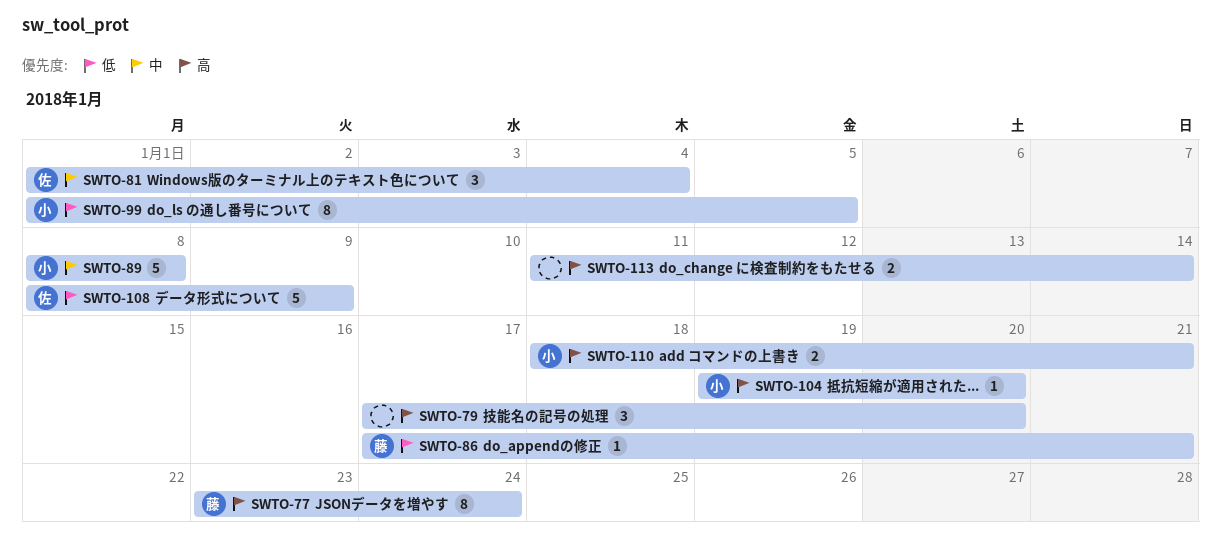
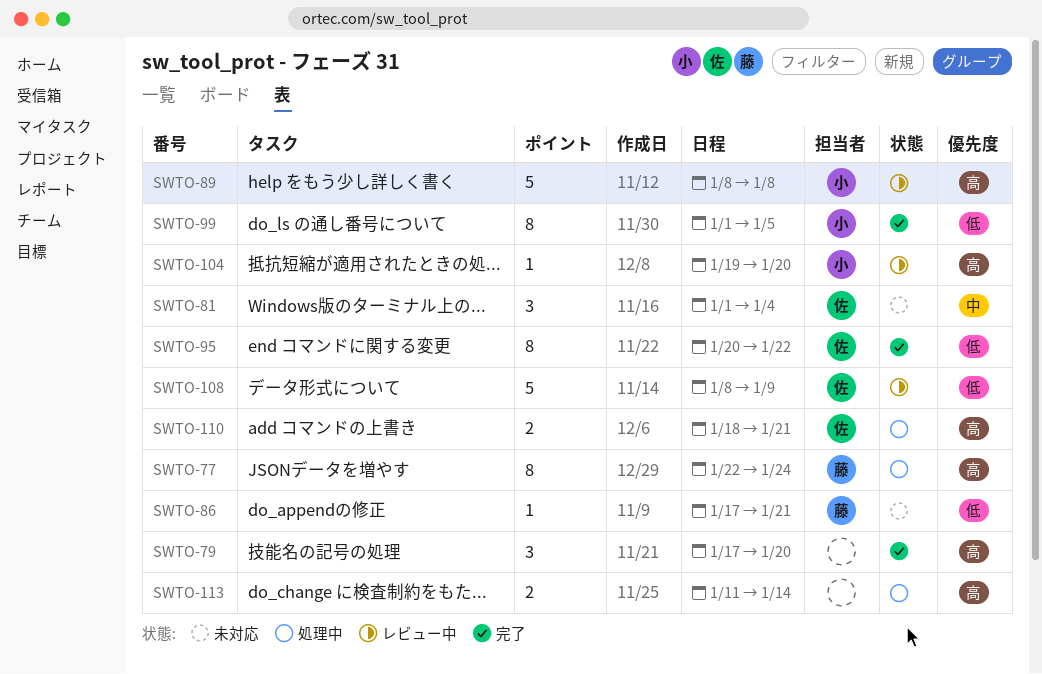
SWTO-77, start: Jan 23 -> Jan 22
SWTO-89, priority: 中 -> 高
SWTO-95: none -> present
SWTO-110, owner: 小 -> 佐

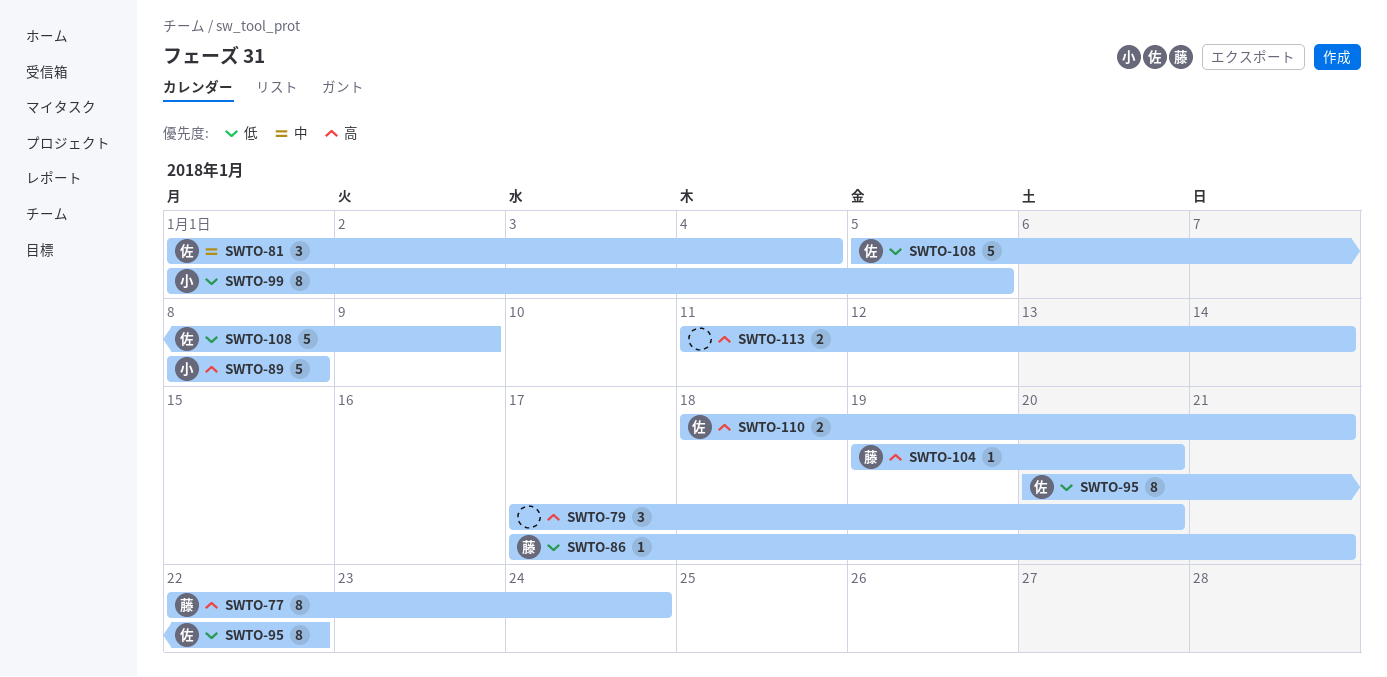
SWTO-104, owner: 小 -> 藤
SWTO-108, start: Jan 8 -> Jan 5

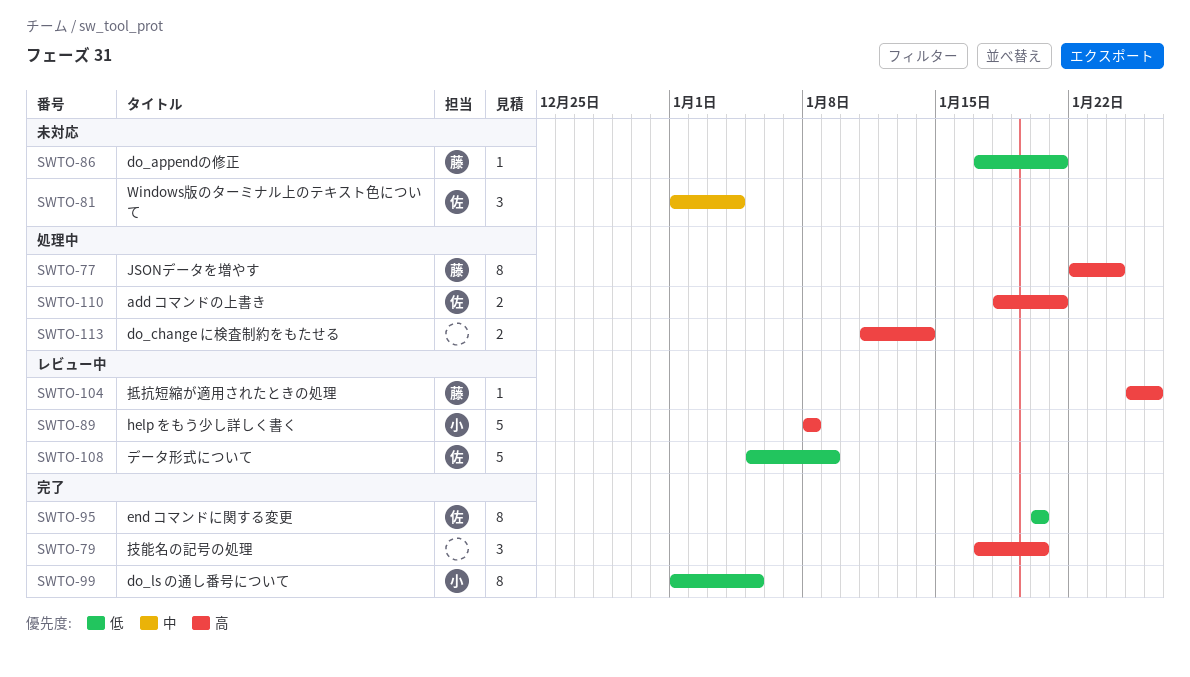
SWTO-95, due: Jan 22 -> Jan 20
SWTO-104, start: Jan 19 -> Jan 25
SWTO-104, due: Jan 20 -> Jan 26

